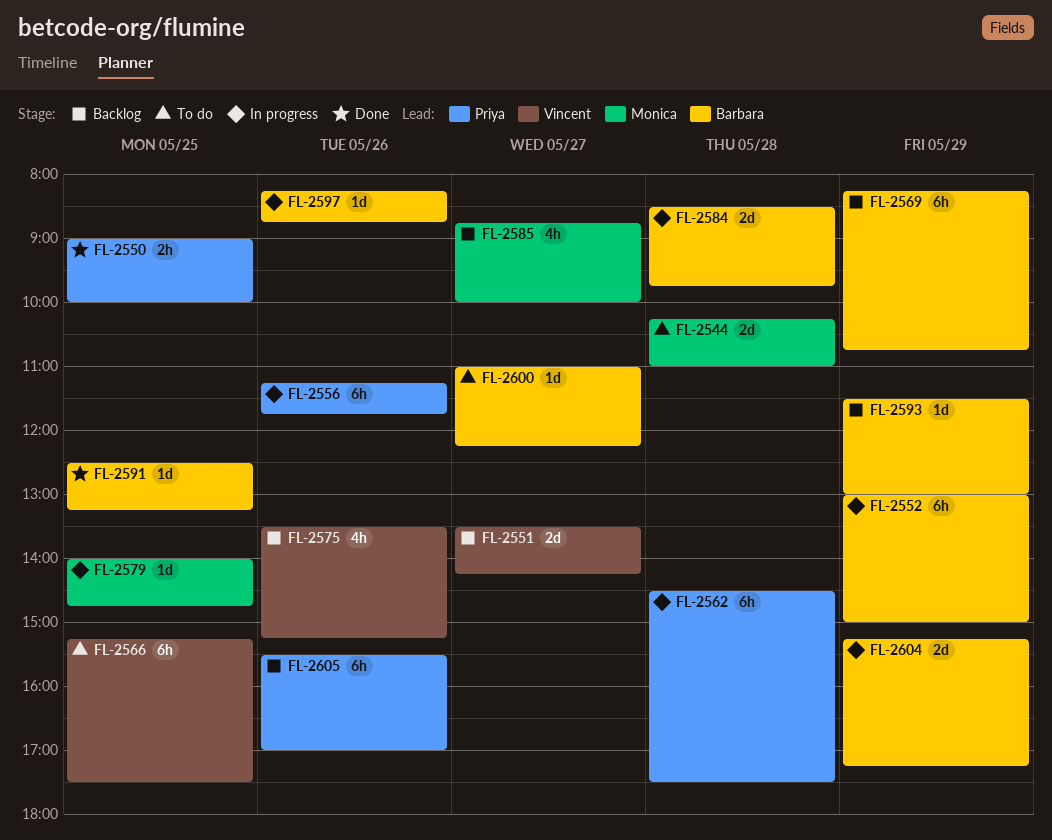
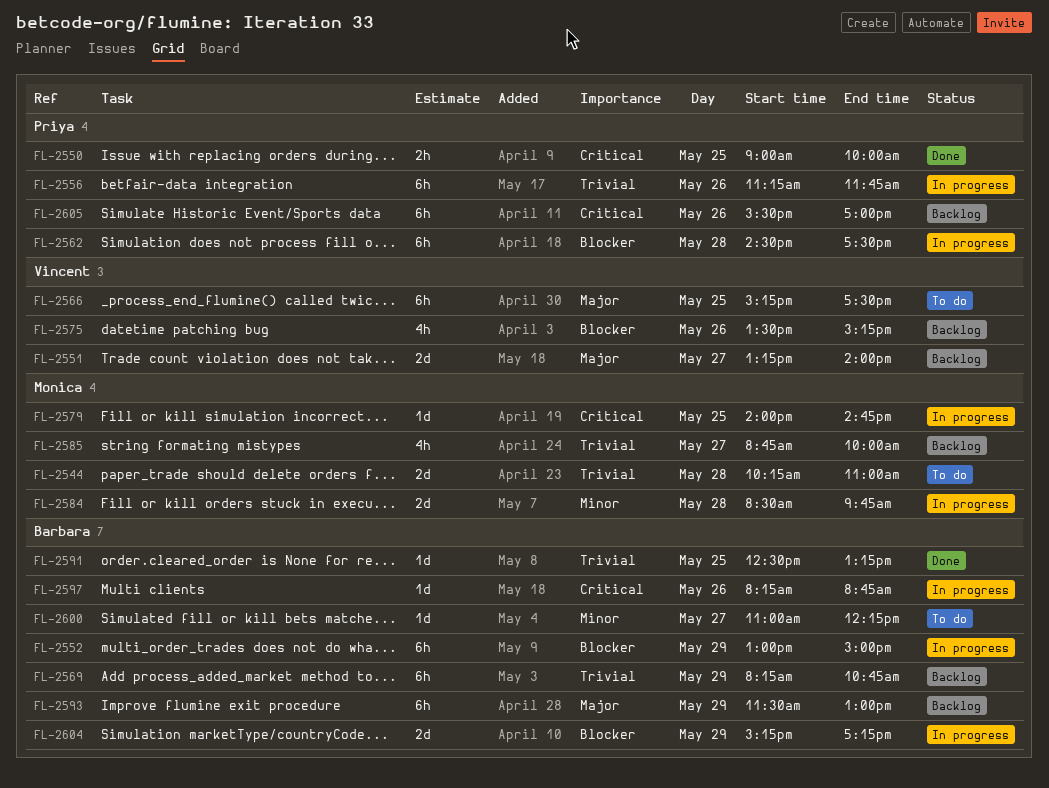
FL-2551, begins: 13:30 -> 13:15
FL-2551, ends: 14:15 -> 14:00
FL-2584, owner: Barbara -> Monica
FL-2593, estimate: 1d -> 6h

